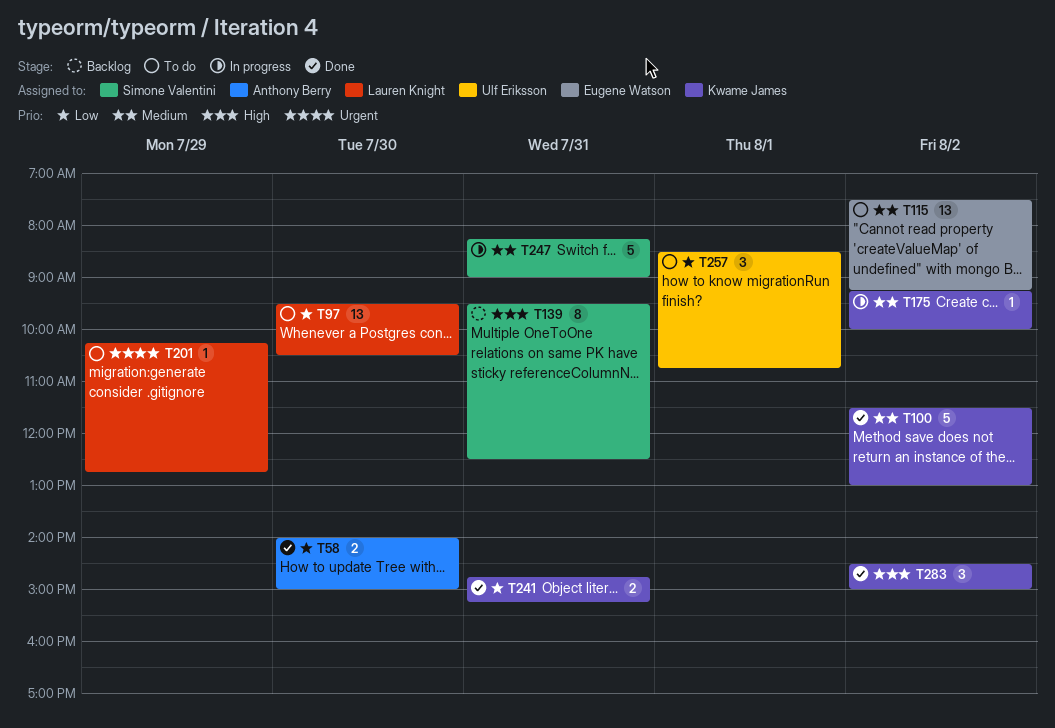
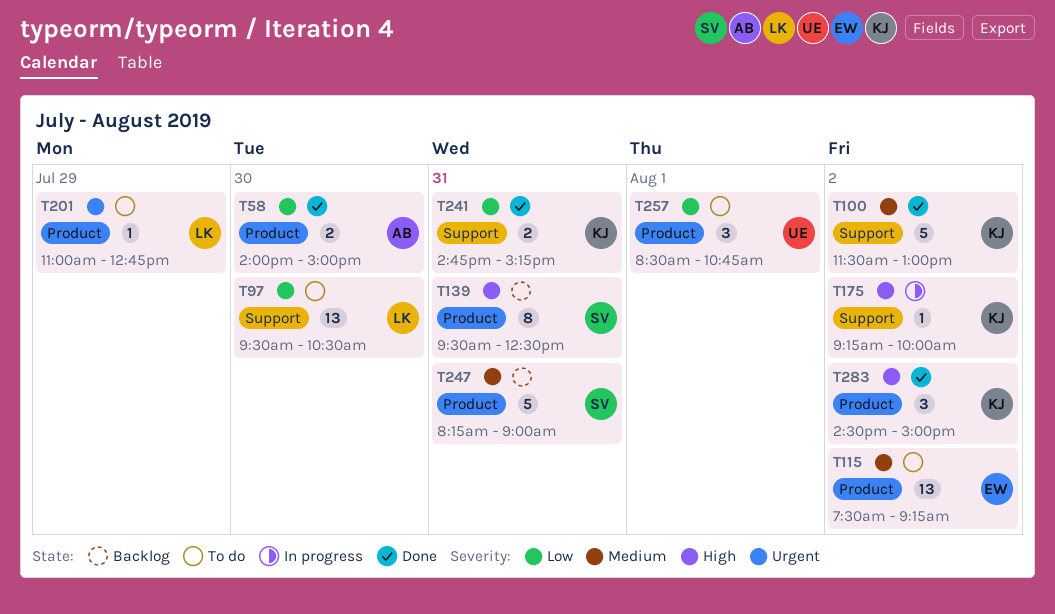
T175, priority: Medium -> High
T201, begins: 10:15 -> 11:00
T247, status: In progress -> Backlog

